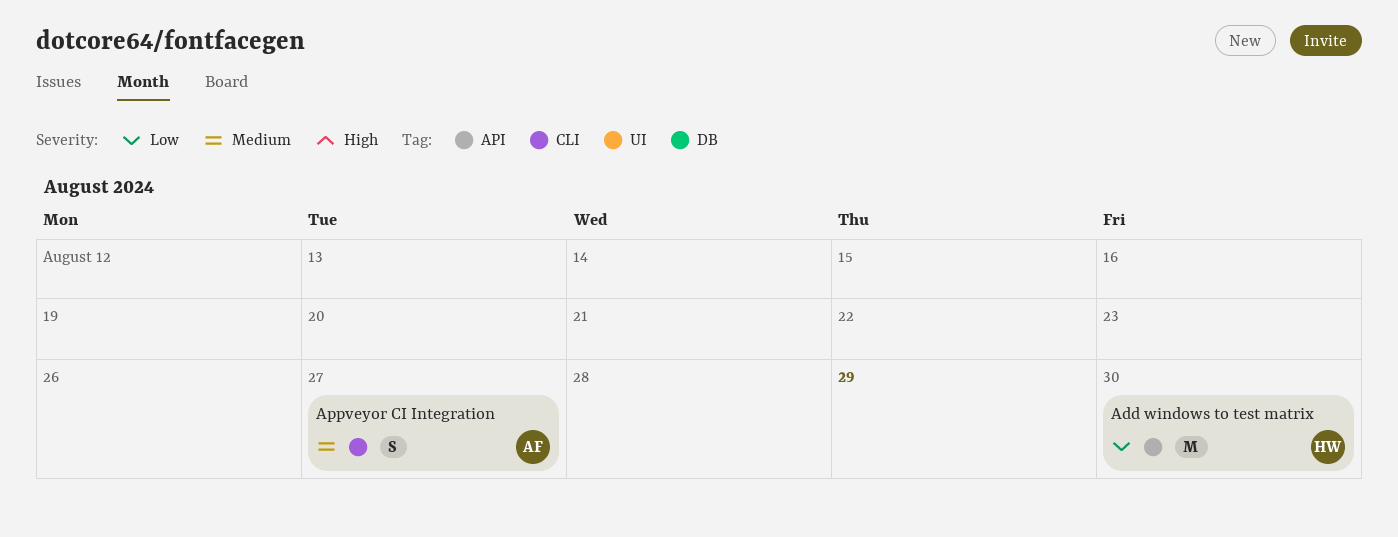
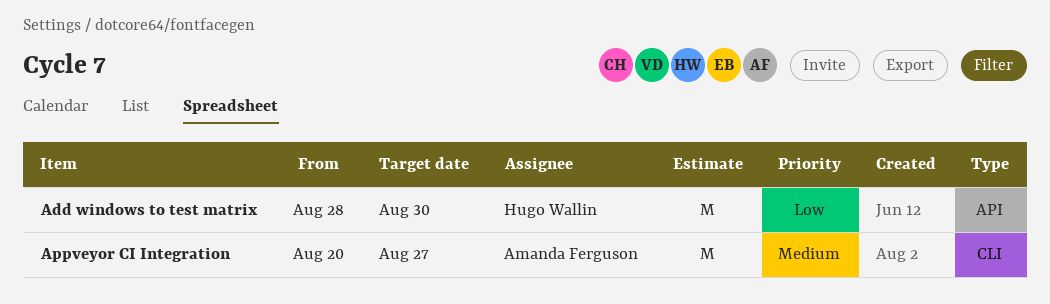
Appveyor CI Integration, estimate: S -> M

